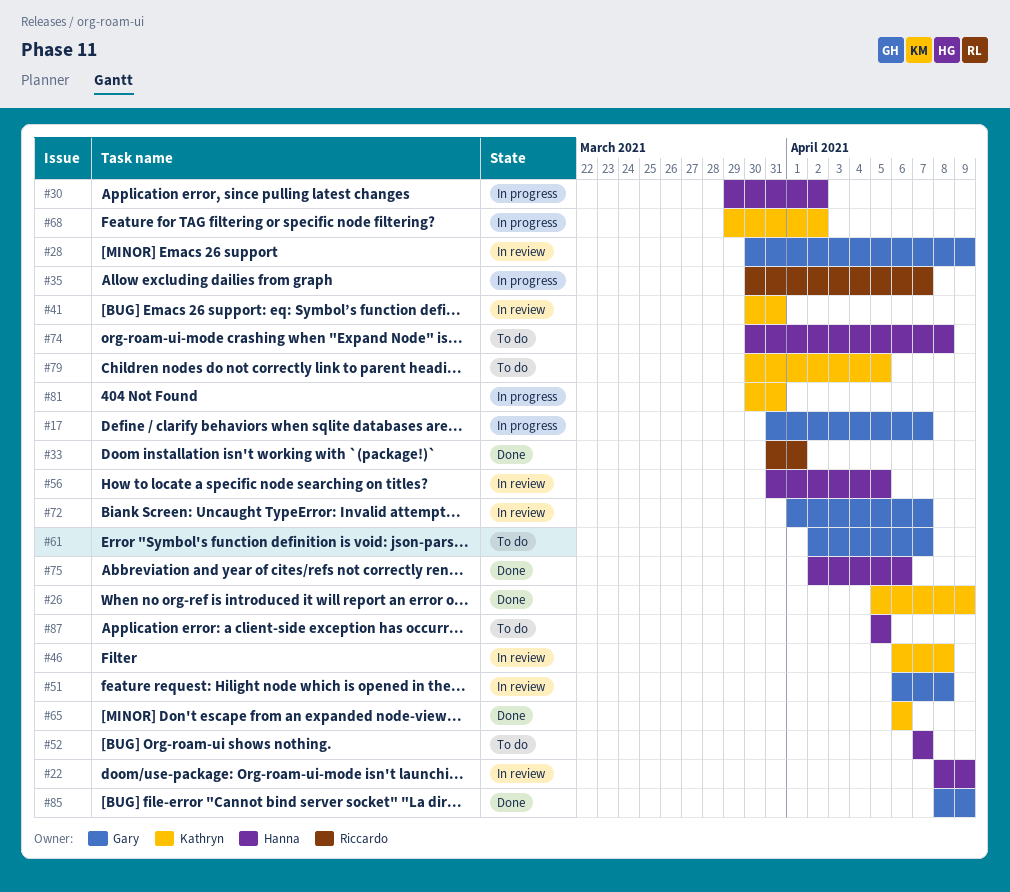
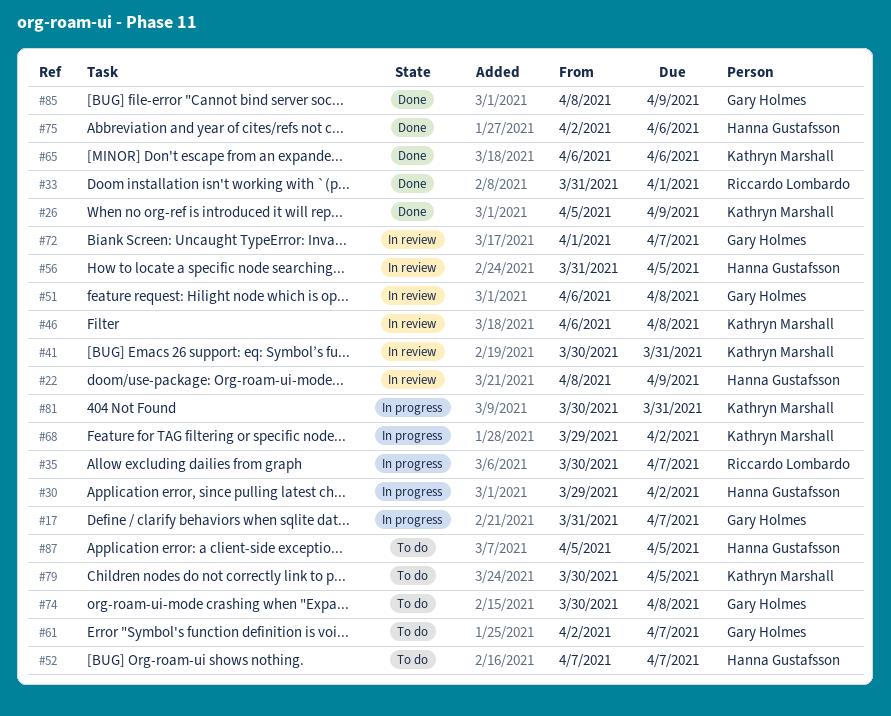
#28: present -> none
#74, owner: Hanna Gustafsson -> Gary Holmes

